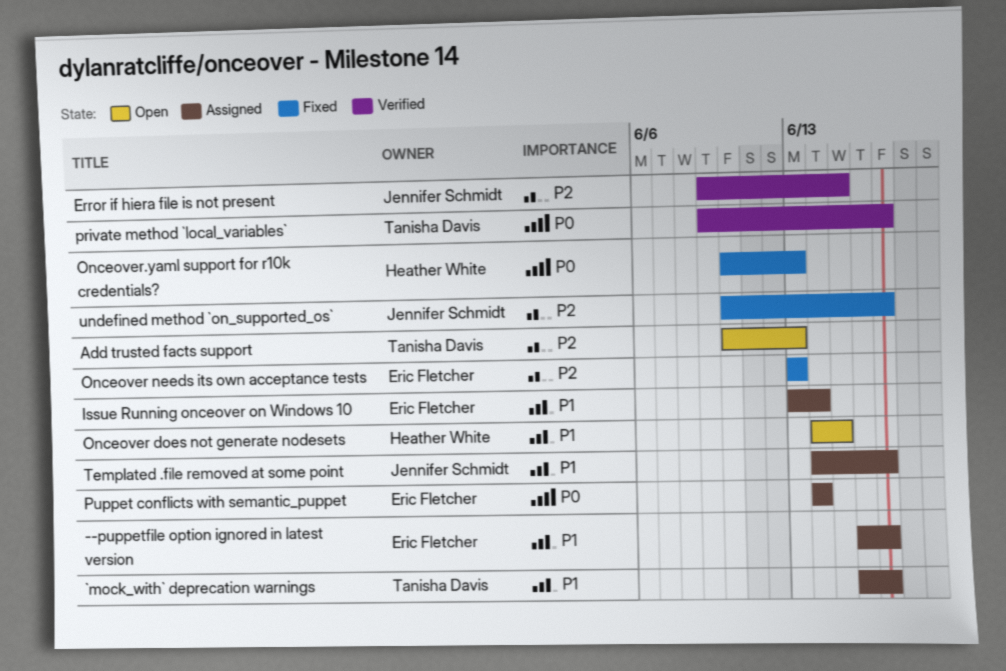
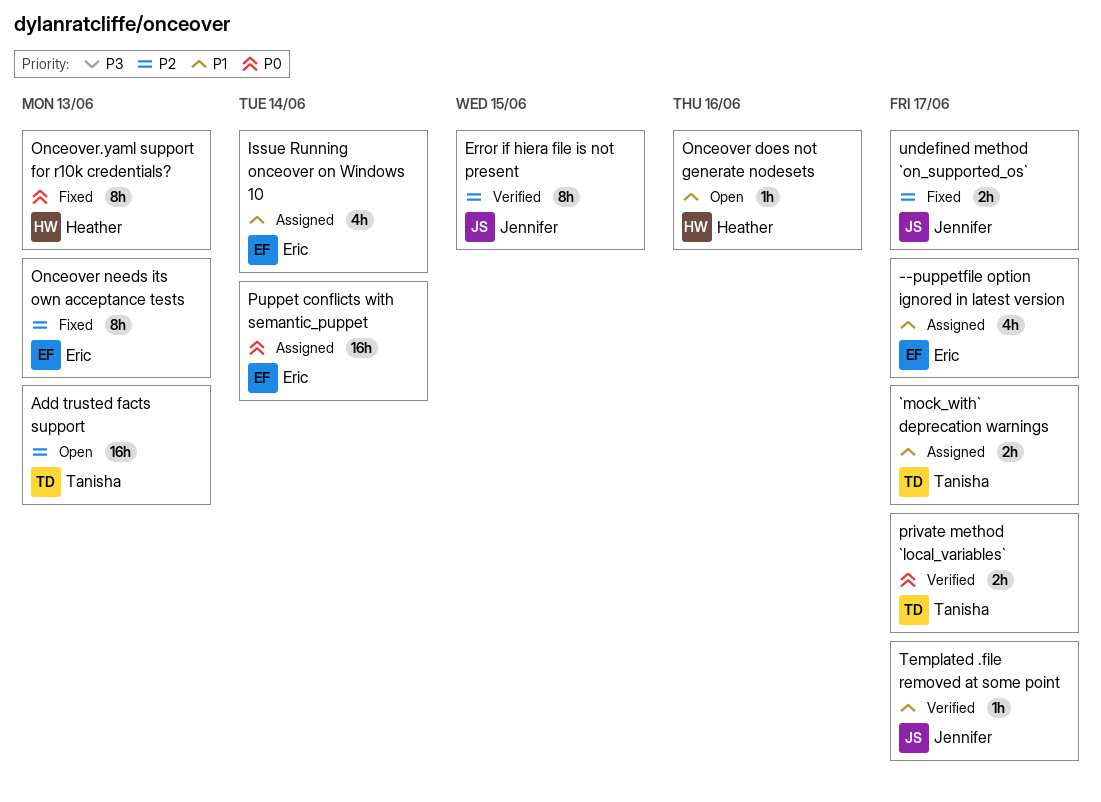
Onceover does not generate nodesets, due: Jun 15 -> Jun 16
Templated .file removed at some point, status: Assigned -> Verified

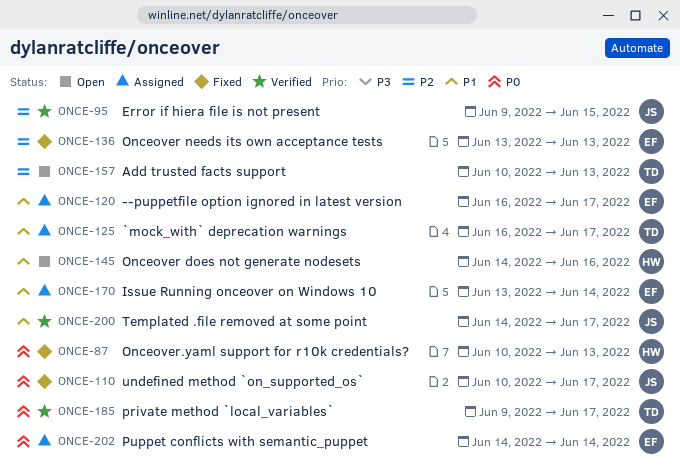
undefined method `on_supported_os`, priority: P2 -> P0

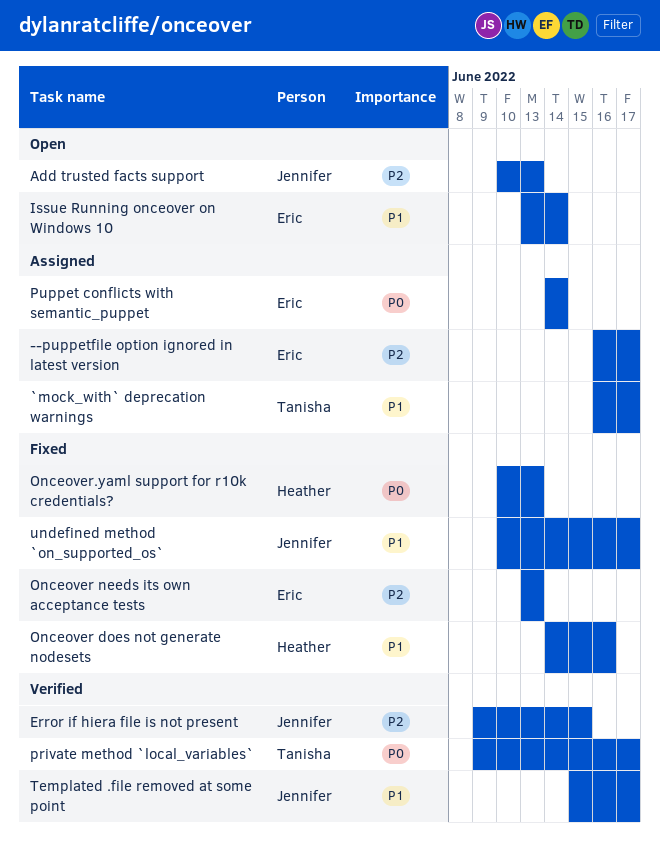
--puppetfile option ignored in latest version, priority: P1 -> P2
Add trusted facts support, owner: Tanisha -> Jennifer
Issue Running onceover on Windows 10, status: Assigned -> Open
Onceover does not generate nodesets, status: Open -> Fixed
Templated .file removed at some point, start: Jun 14 -> Jun 15
undefined method `on_supported_os`, priority: P0 -> P1

